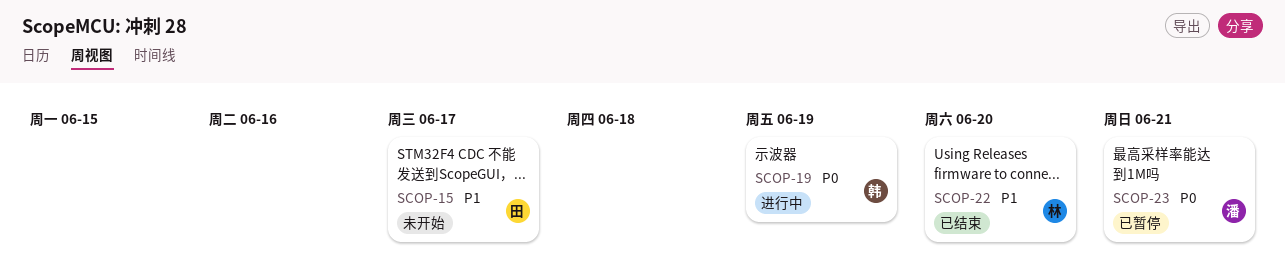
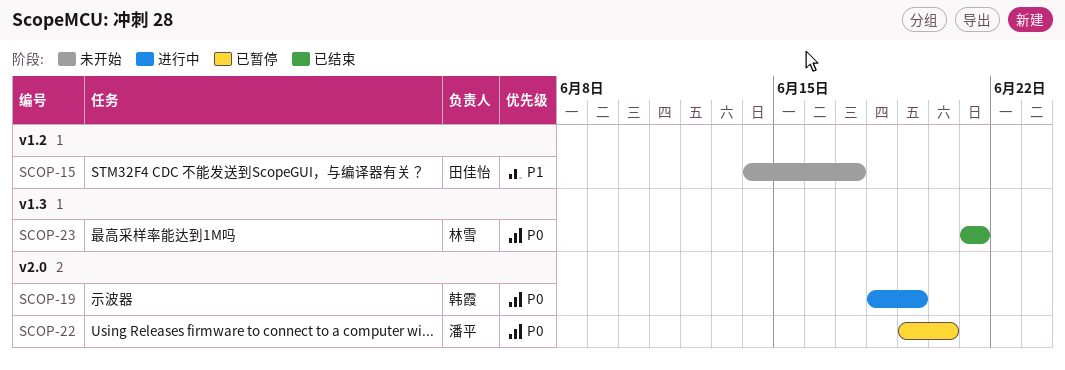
SCOP-22, status: 已结束 -> 已暂停
SCOP-22, owner: 林雪 -> 潘平
SCOP-22, priority: P1 -> P0
SCOP-23, status: 已暂停 -> 已结束
SCOP-23, owner: 潘平 -> 林雪

